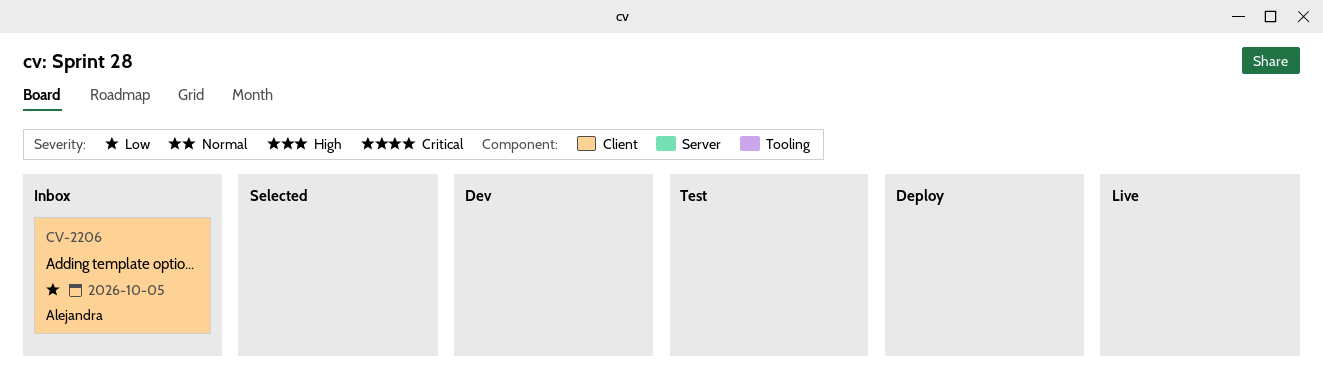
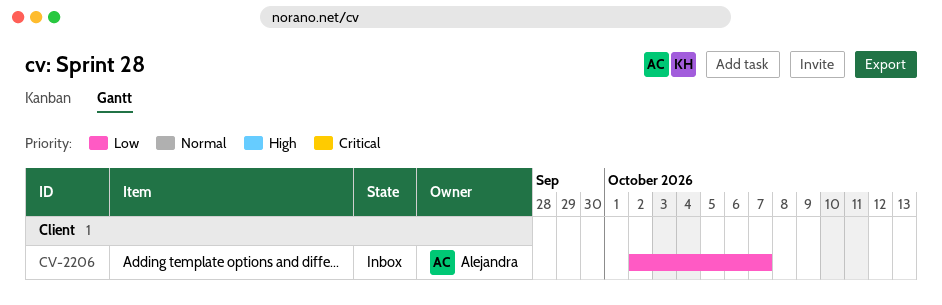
CV-2206, due: Oct 5 -> Oct 7

